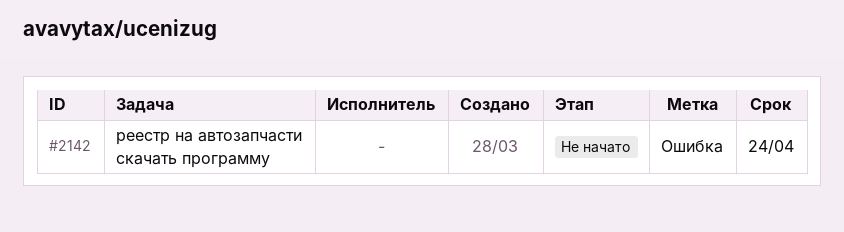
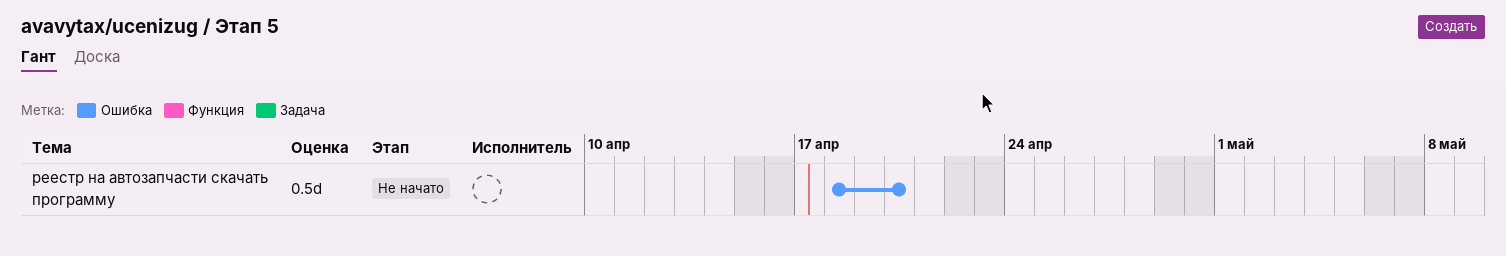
реестр на автозапчасти скачать программу, due: Apr 24 -> Apr 20

